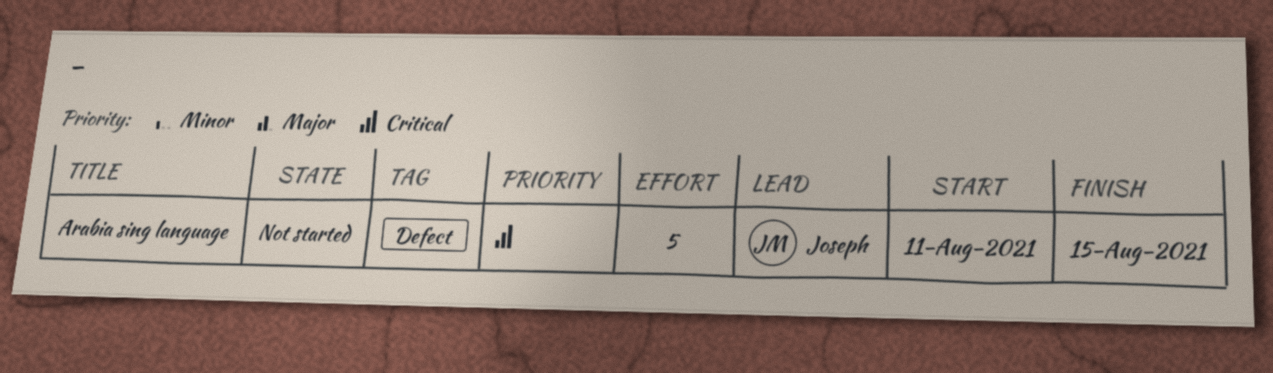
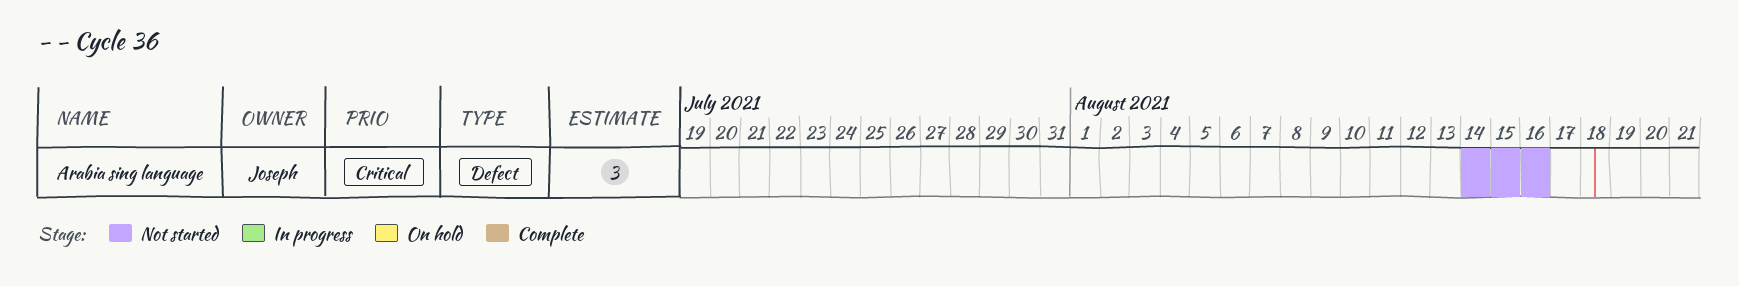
Arabia sing language, estimate: 5 -> 3
Arabia sing language, start: Aug 11 -> Aug 14
Arabia sing language, due: Aug 15 -> Aug 16

